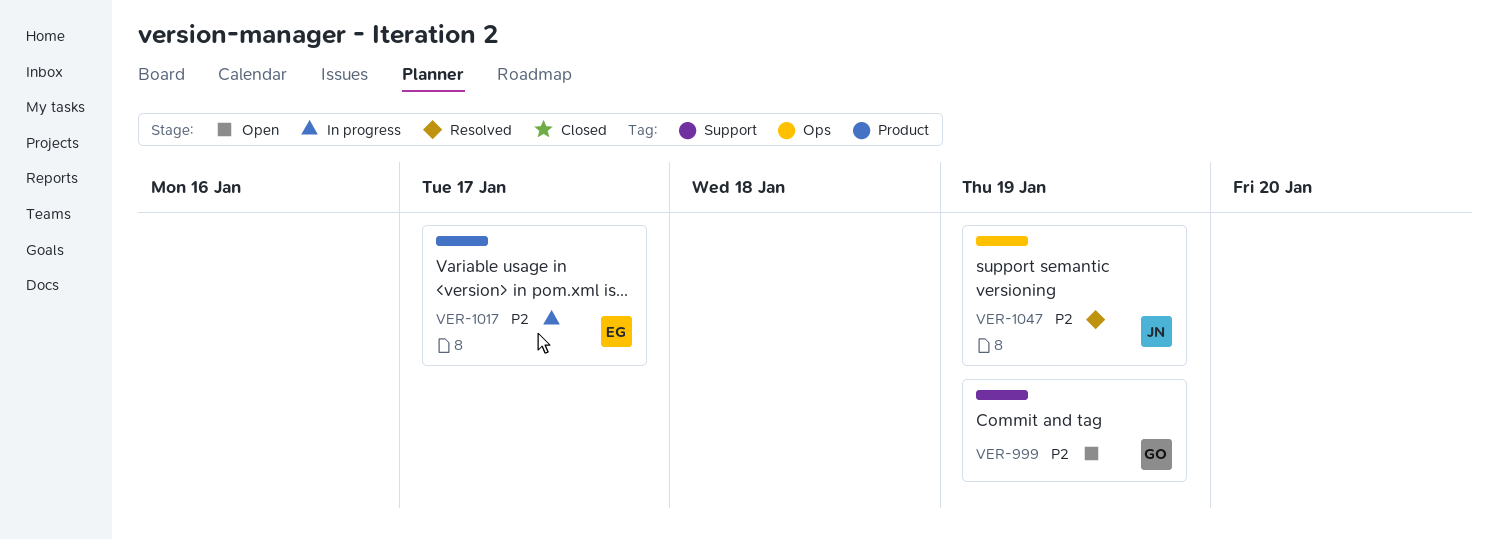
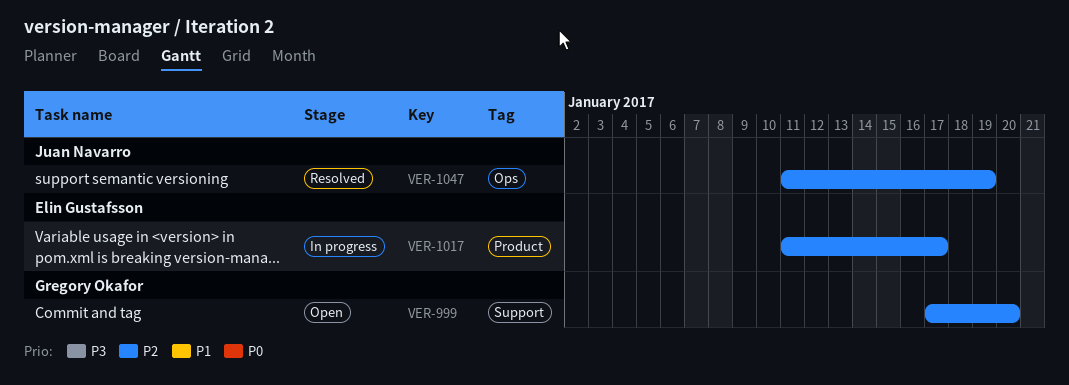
VER-999, due: Jan 19 -> Jan 20

